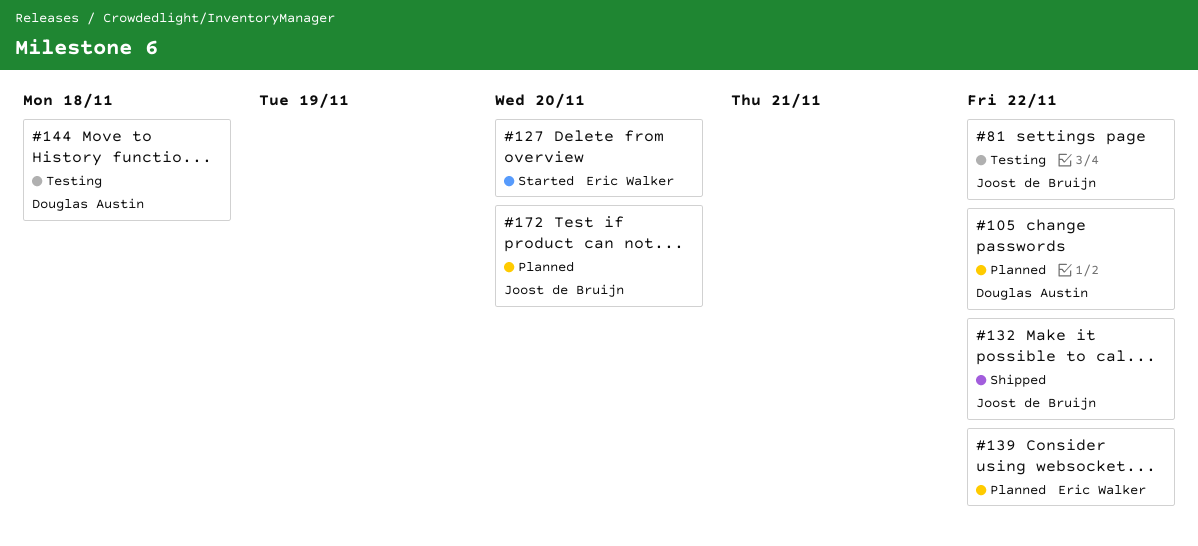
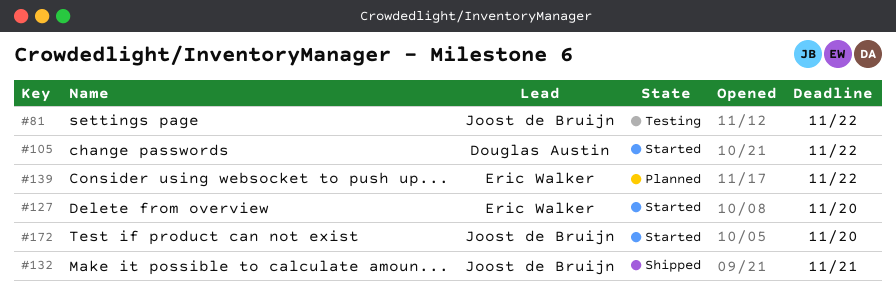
#105, status: Planned -> Started
#132, due: Nov 22 -> Nov 21
#144: present -> none
#172, status: Planned -> Started

